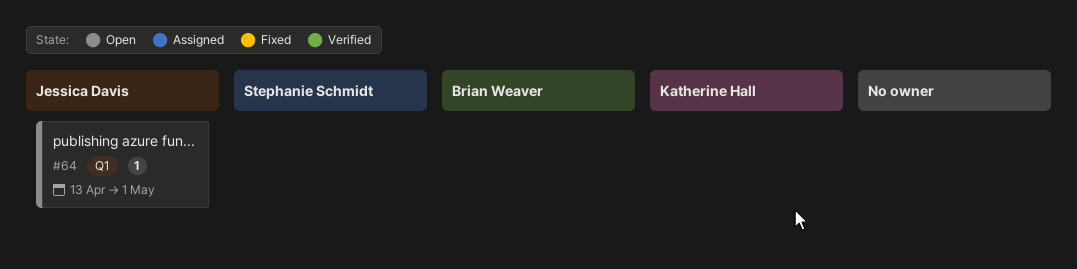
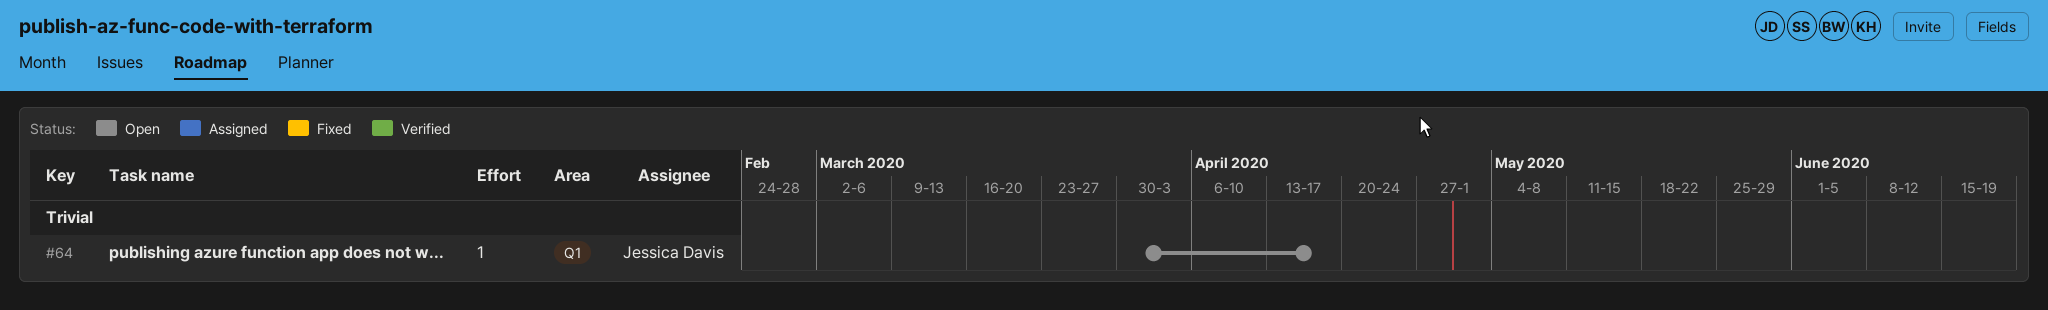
#64, start: Apr 13 -> Mar 30
#64, due: May 1 -> Apr 17

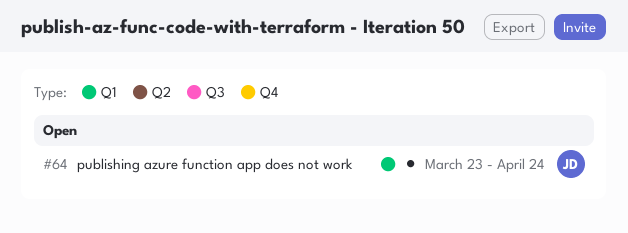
#64, start: Mar 30 -> Mar 23
#64, due: Apr 17 -> Apr 24

